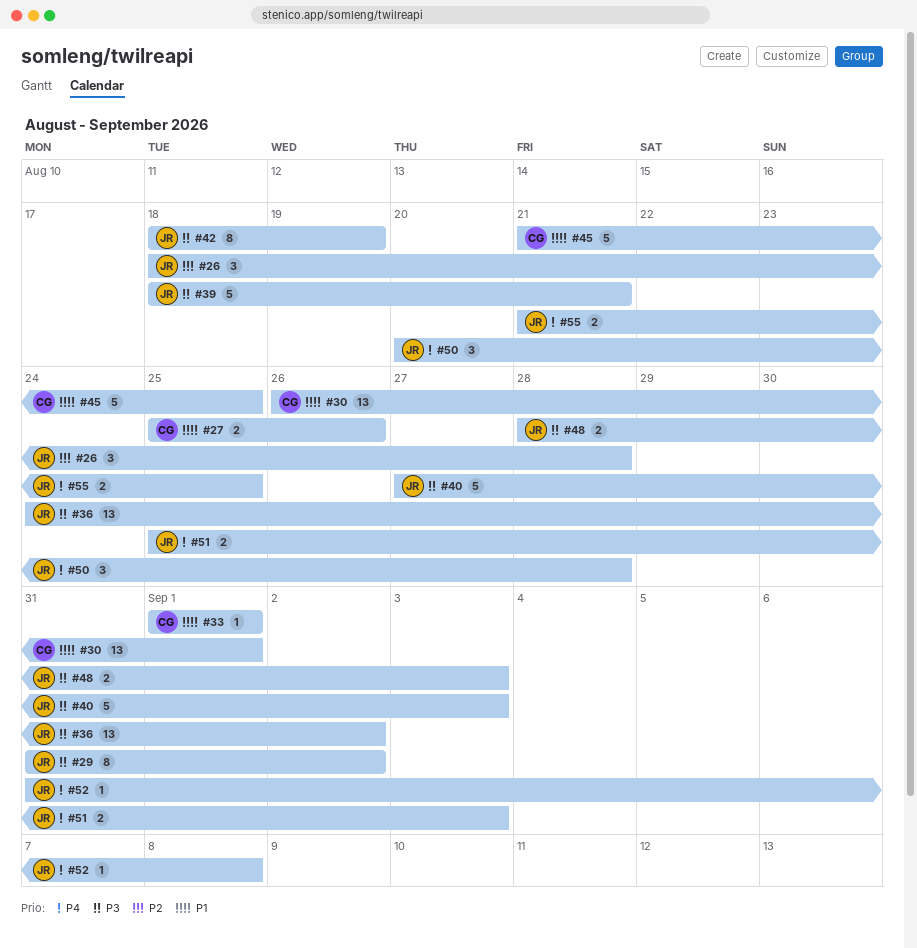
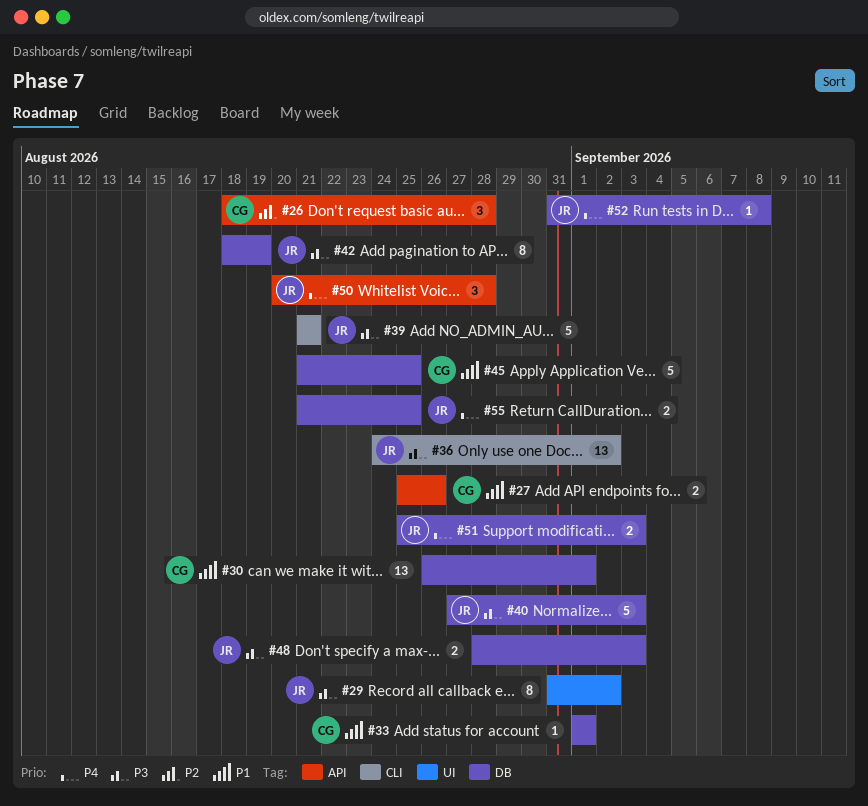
#26, owner: JR -> CG
#39, start: Aug 18 -> Aug 21

